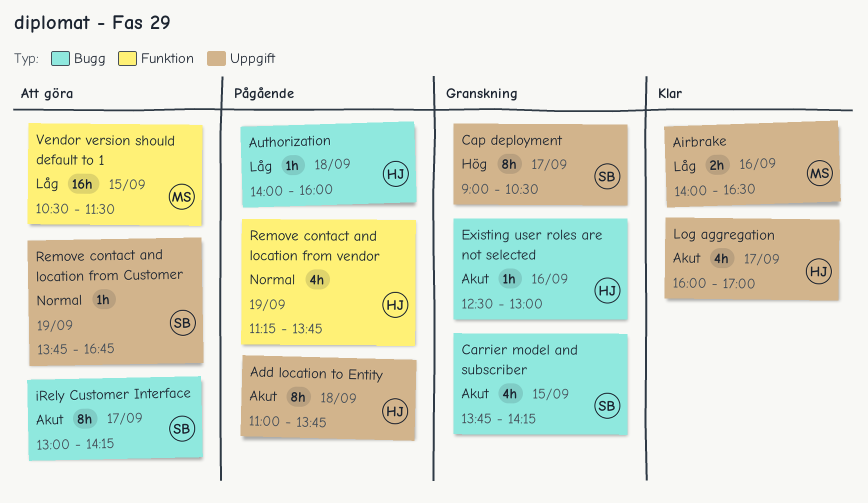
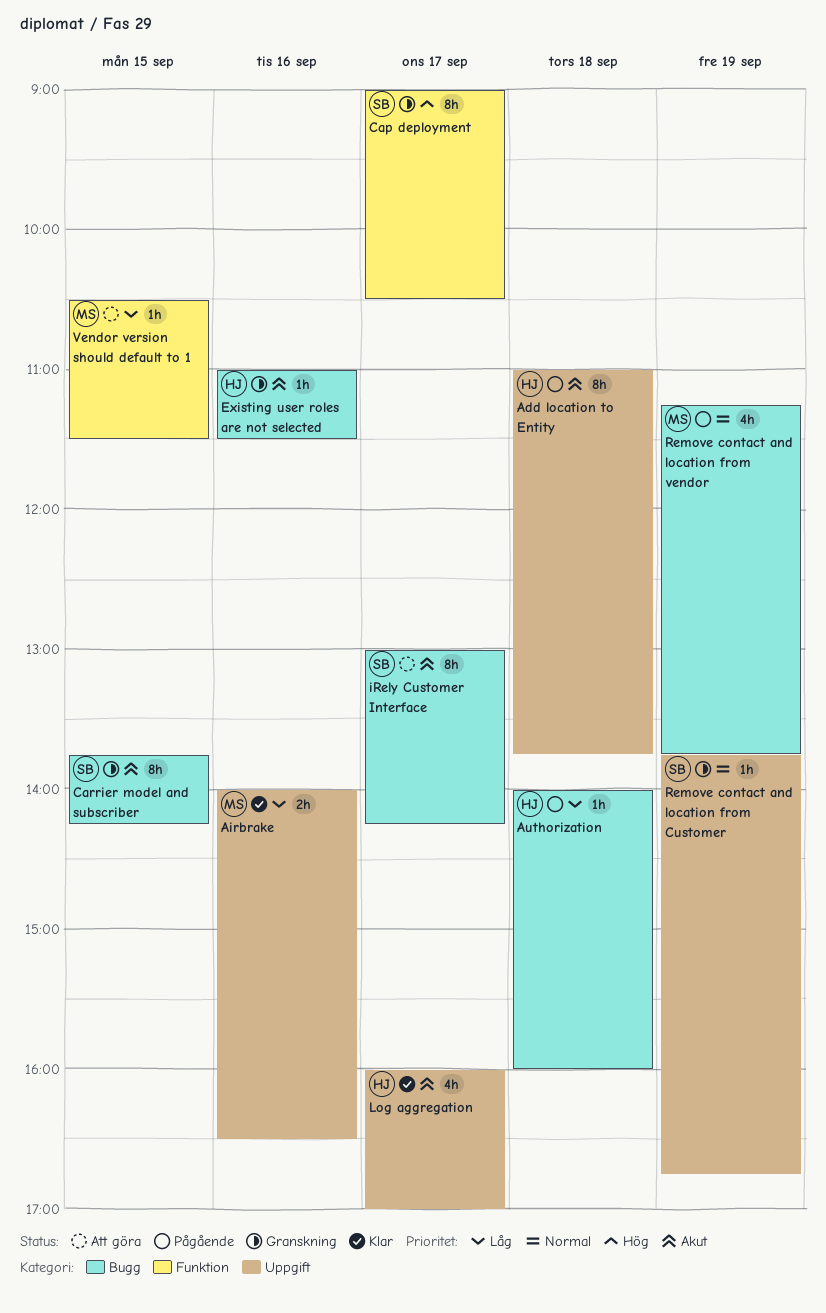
Cap deployment, label: Uppgift -> Funktion
Carrier model and subscriber, estimate: 4h -> 8h
Existing user roles are not selected, begins: 12:30 -> 11:00
Existing user roles are not selected, ends: 13:00 -> 11:30
Remove contact and location from Customer, status: Att göra -> Granskning
Remove contact and location from vendor, owner: HJ -> MS
Remove contact and location from vendor, label: Funktion -> Bugg
Vendor version should default to 1, estimate: 16h -> 1h

